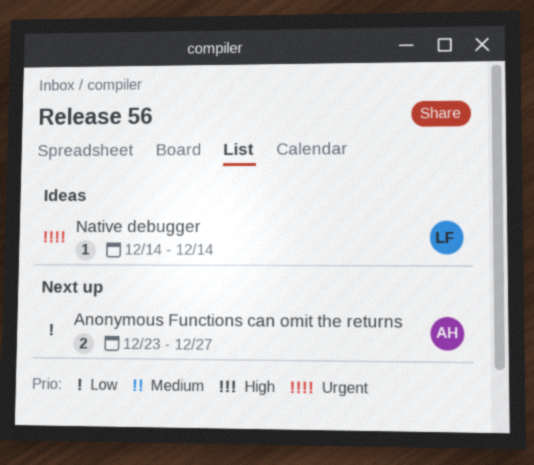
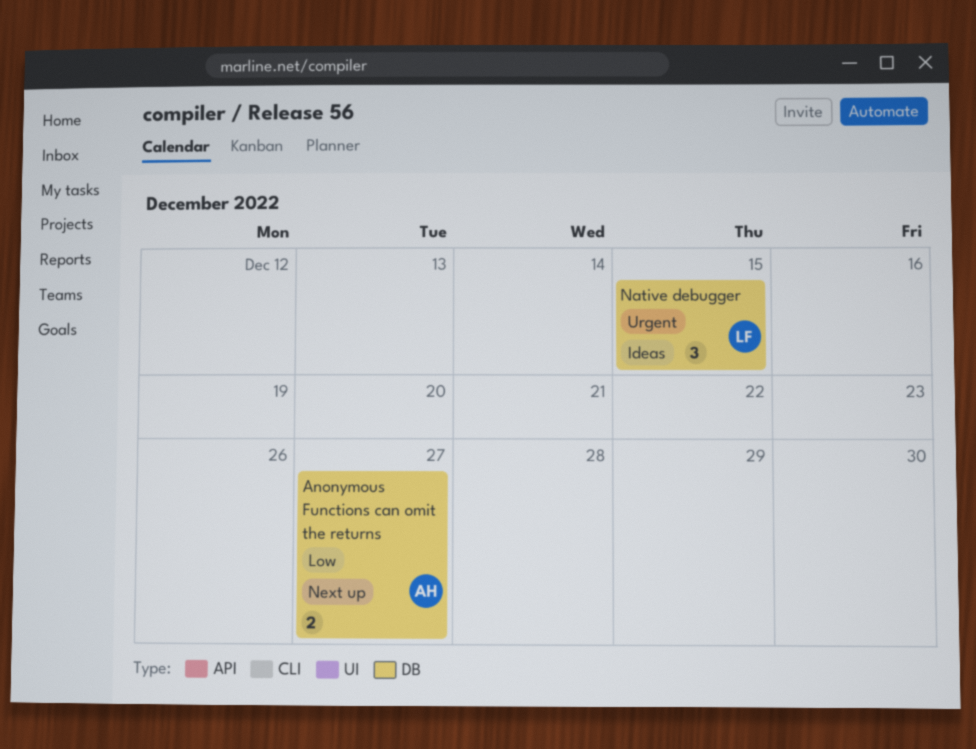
Native debugger, estimate: 1 -> 3
Native debugger, due: Dec 14 -> Dec 15

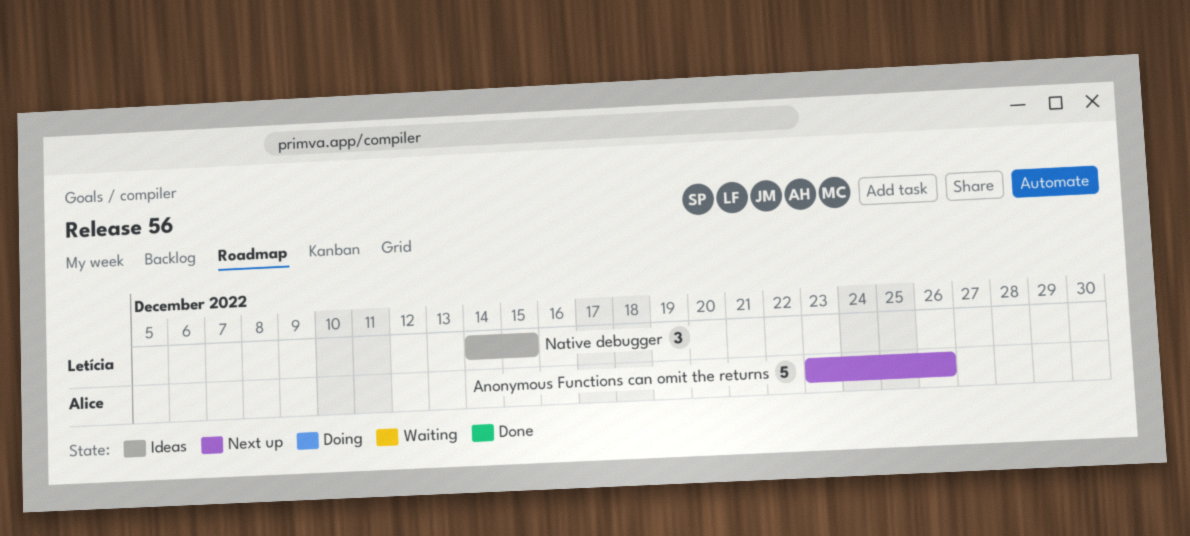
Anonymous Functions can omit the returns, estimate: 2 -> 5
Anonymous Functions can omit the returns, due: Dec 27 -> Dec 26

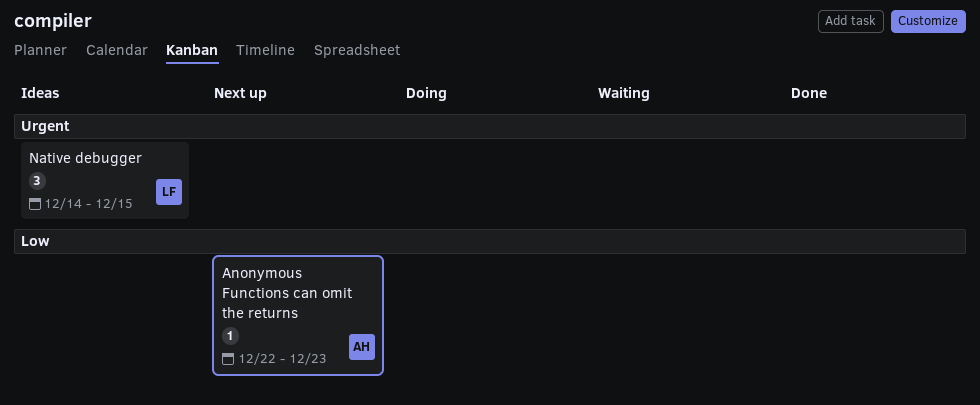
Anonymous Functions can omit the returns, estimate: 5 -> 1
Anonymous Functions can omit the returns, start: Dec 23 -> Dec 22
Anonymous Functions can omit the returns, due: Dec 26 -> Dec 23

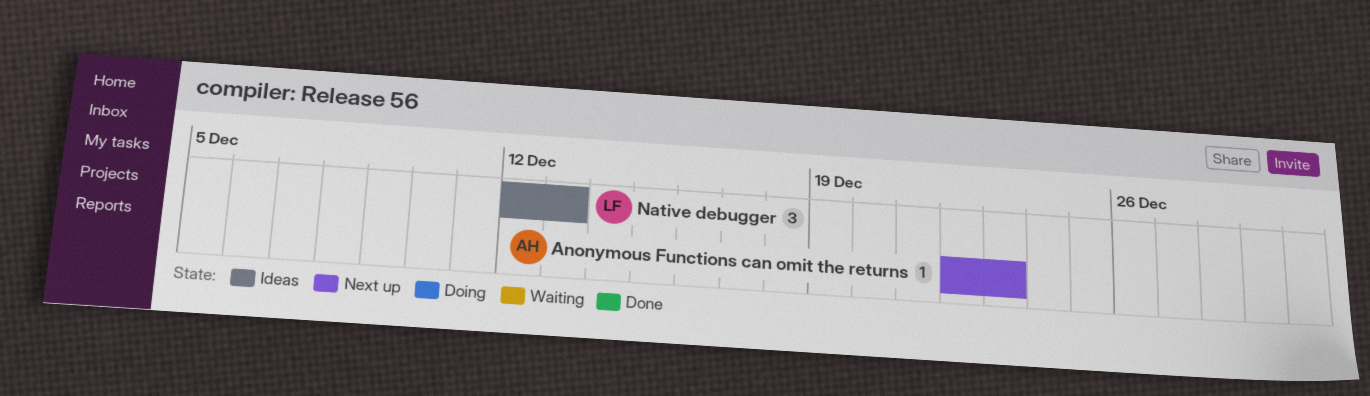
Native debugger, start: Dec 14 -> Dec 12
Native debugger, due: Dec 15 -> Dec 13

